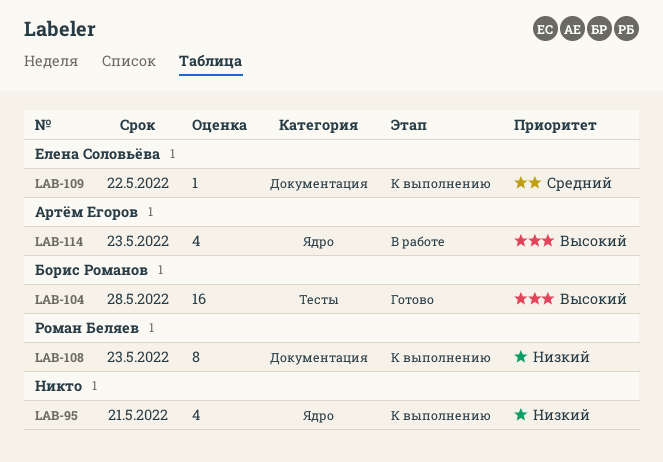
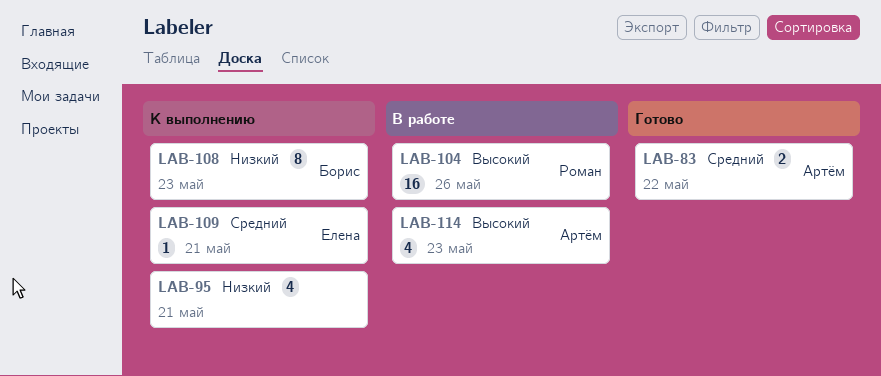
LAB-83: none -> present
LAB-104, status: Готово -> В работе
LAB-104, owner: Борис Романов -> Роман Беляев
LAB-104, due: May 28 -> May 26
LAB-108, owner: Роман Беляев -> Борис Романов
LAB-109, due: May 22 -> May 21

